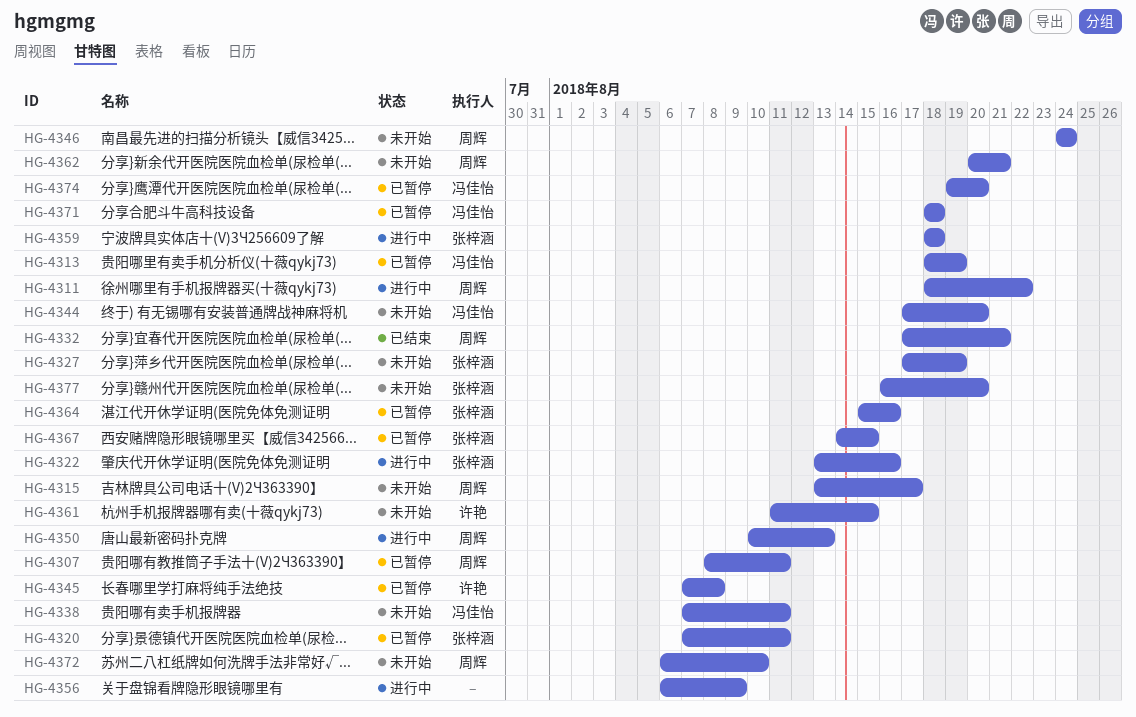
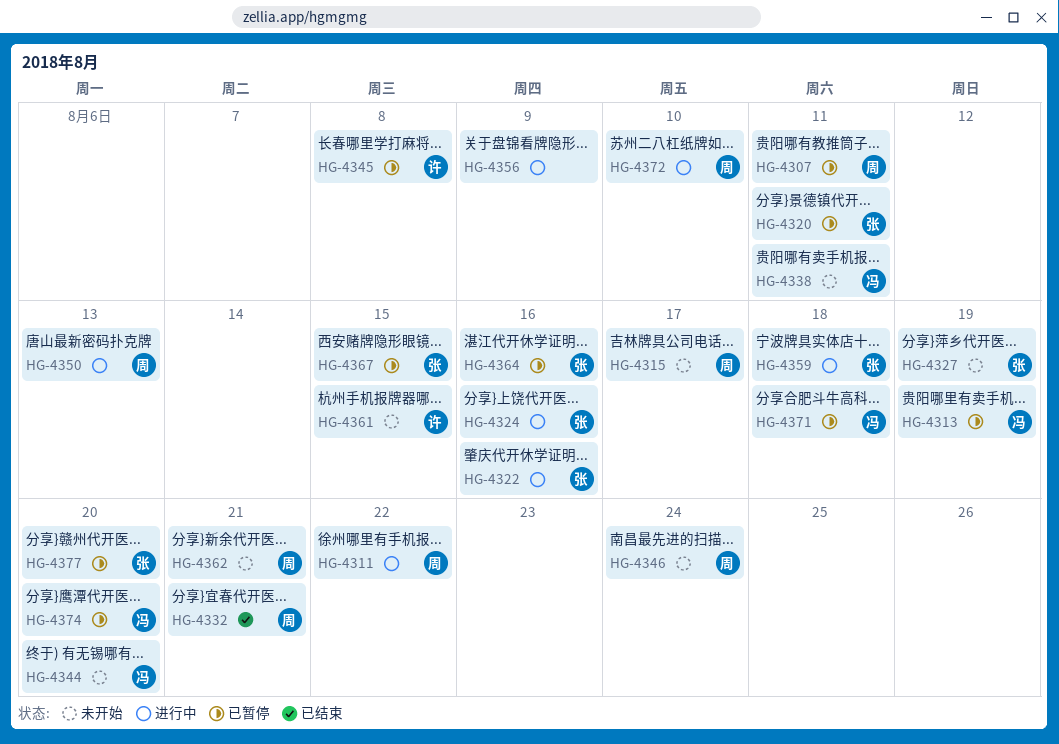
HG-4324: none -> present
HG-4372, status: 未开始 -> 进行中
HG-4377, status: 未开始 -> 已暂停

